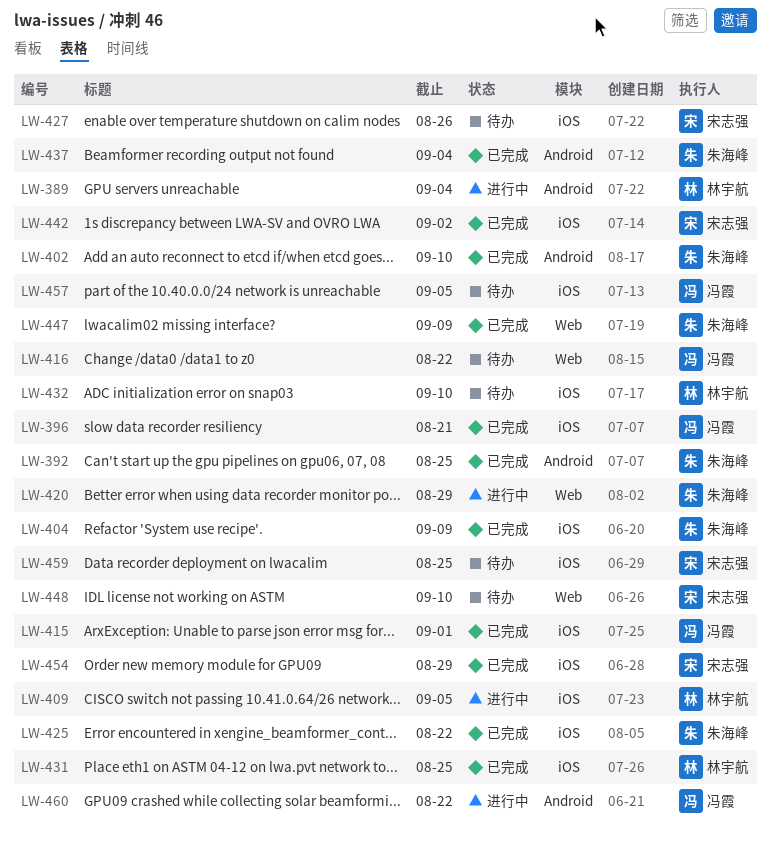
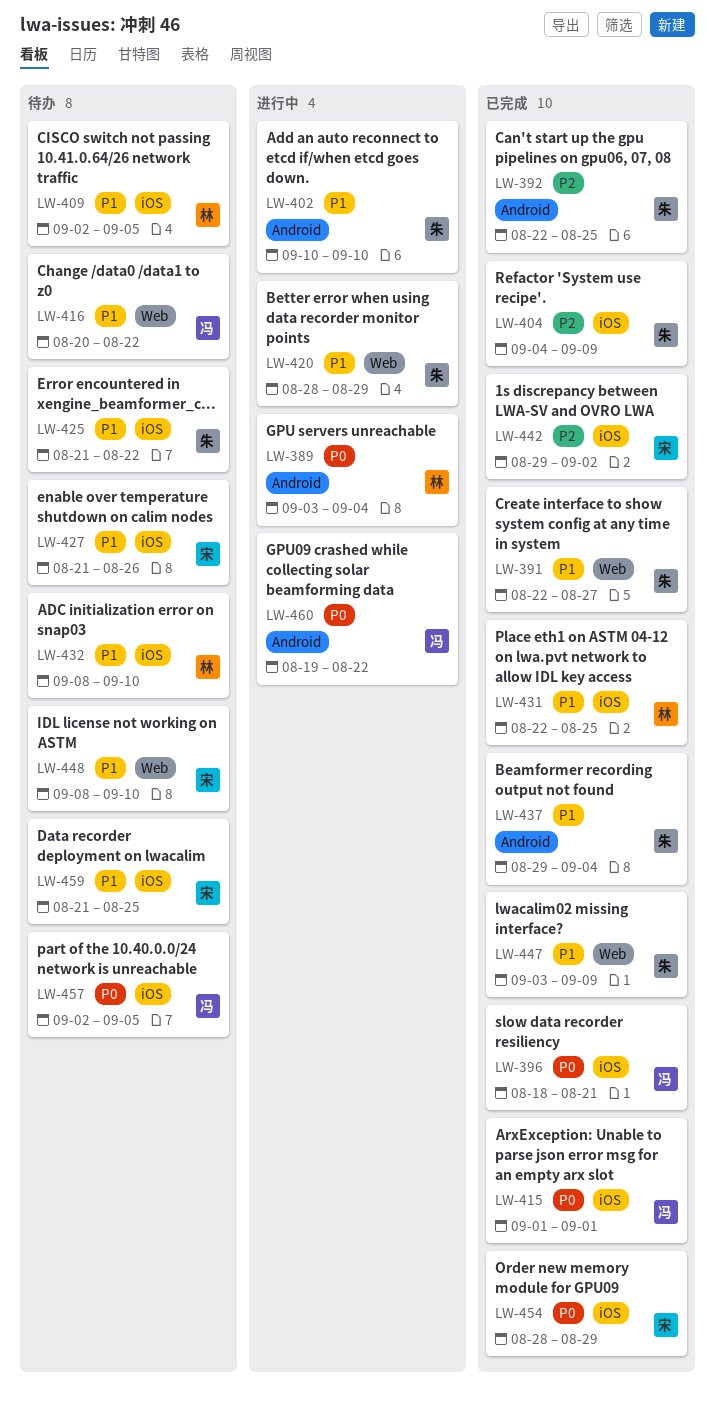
LW-391: none -> present
LW-402, status: 已完成 -> 进行中
LW-409, status: 进行中 -> 待办
LW-425, status: 已完成 -> 待办

